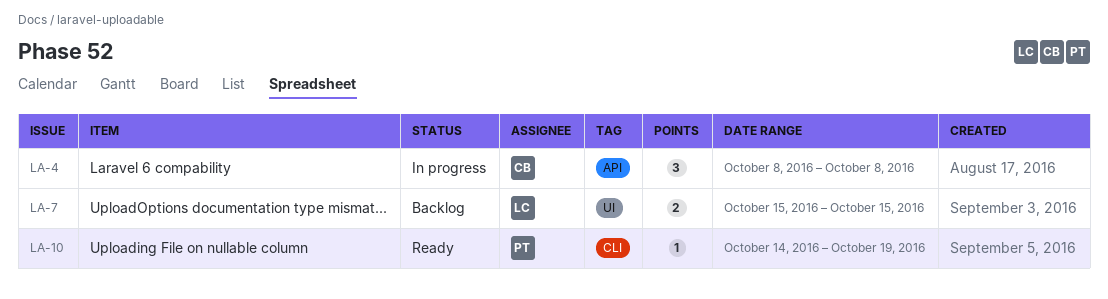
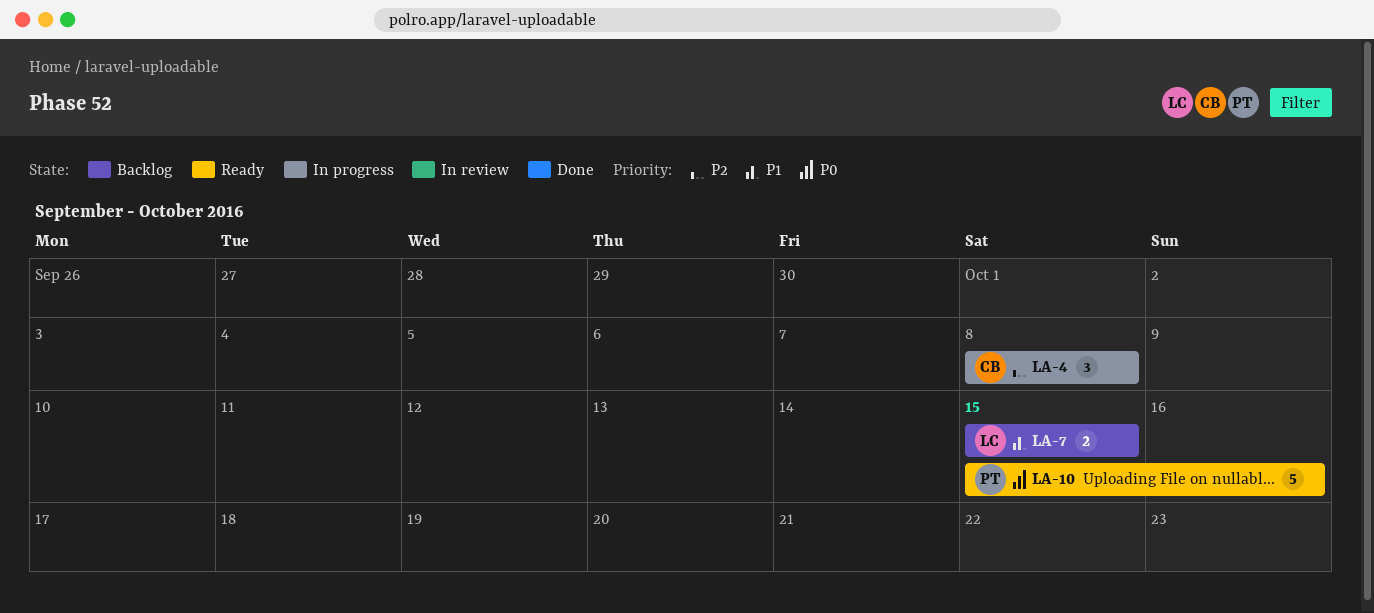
LA-10, estimate: 1 -> 5
LA-10, start: Oct 14 -> Oct 15
LA-10, due: Oct 19 -> Oct 16

